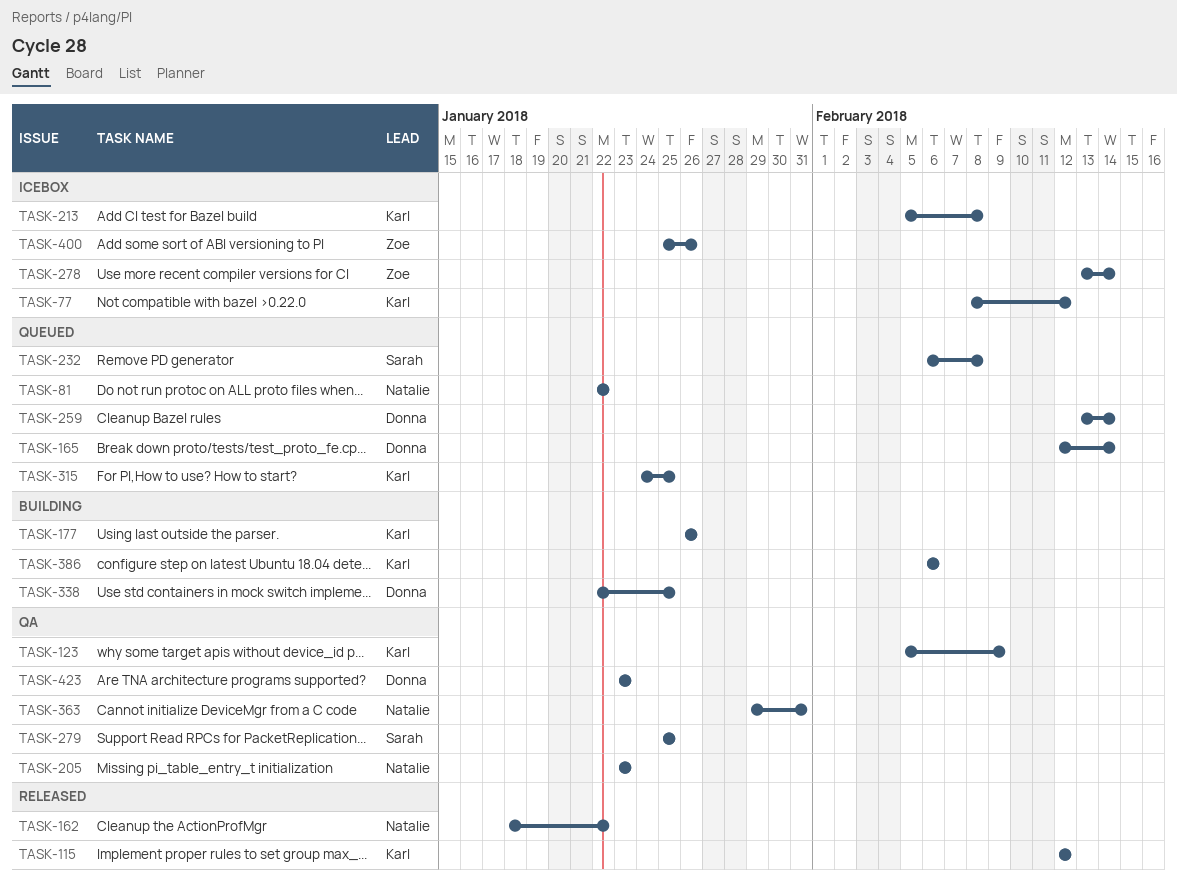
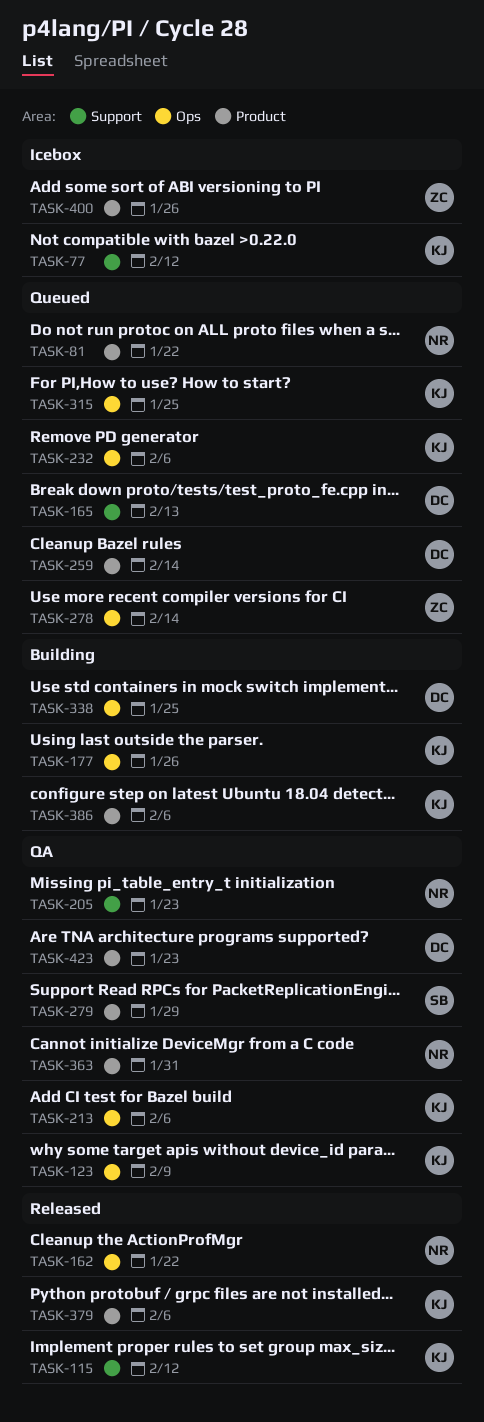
TASK-165, due: Feb 14 -> Feb 13
TASK-213, status: Icebox -> QA
TASK-213, due: Feb 8 -> Feb 6
TASK-232, owner: Sarah -> Karl
TASK-232, due: Feb 8 -> Feb 6
TASK-278, status: Icebox -> Queued
TASK-279, due: Jan 25 -> Jan 29
TASK-379: none -> present

